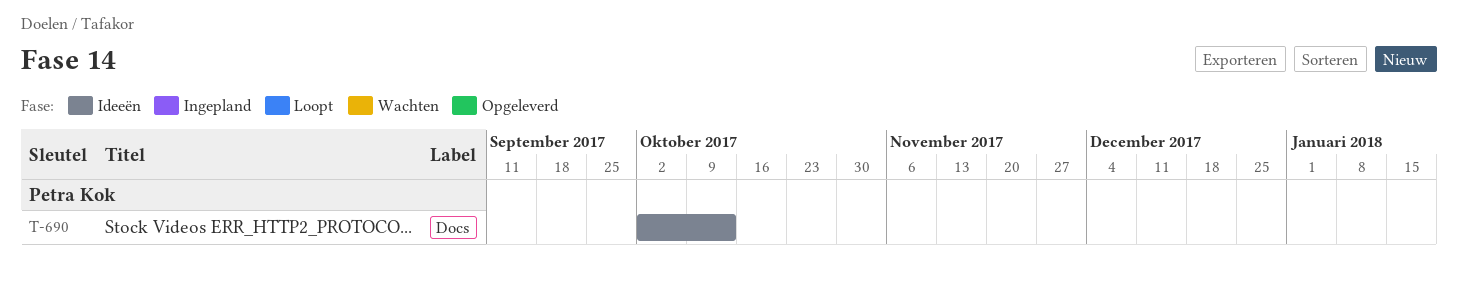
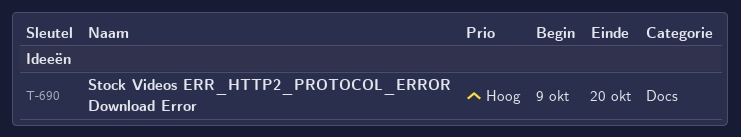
T-690, start: Oct 2 -> Oct 9
T-690, due: Oct 13 -> Oct 20

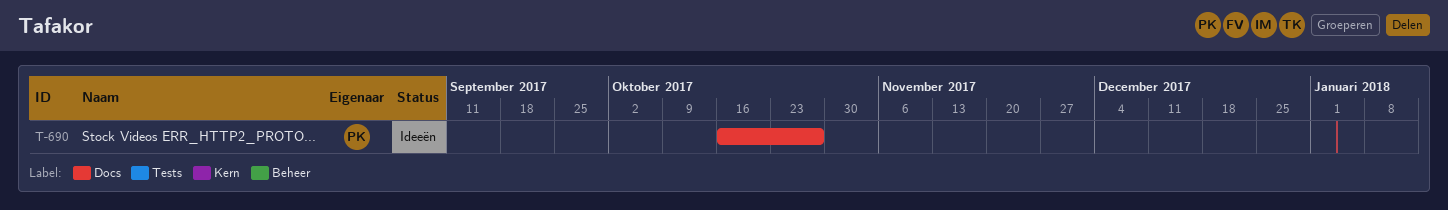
T-690, start: Oct 9 -> Oct 16
T-690, due: Oct 20 -> Oct 27

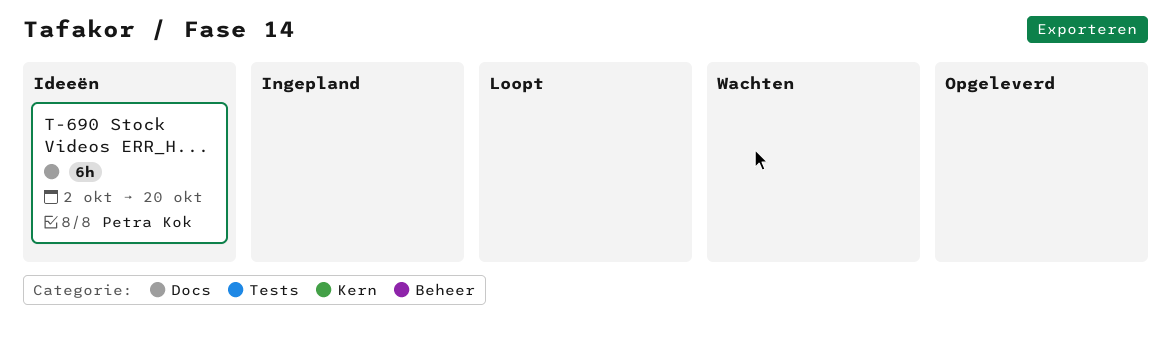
T-690, start: Oct 16 -> Oct 2
T-690, due: Oct 27 -> Oct 20

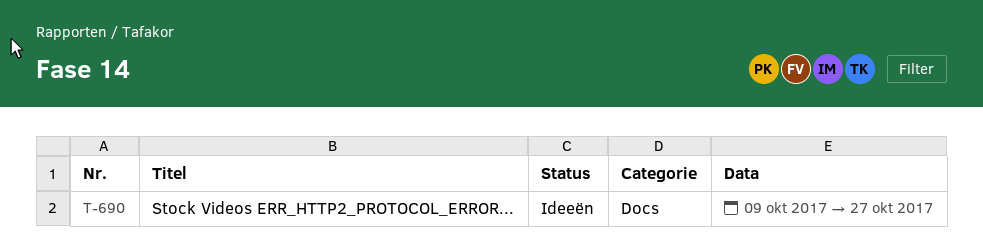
T-690, start: Oct 2 -> Oct 9
T-690, due: Oct 20 -> Oct 27

